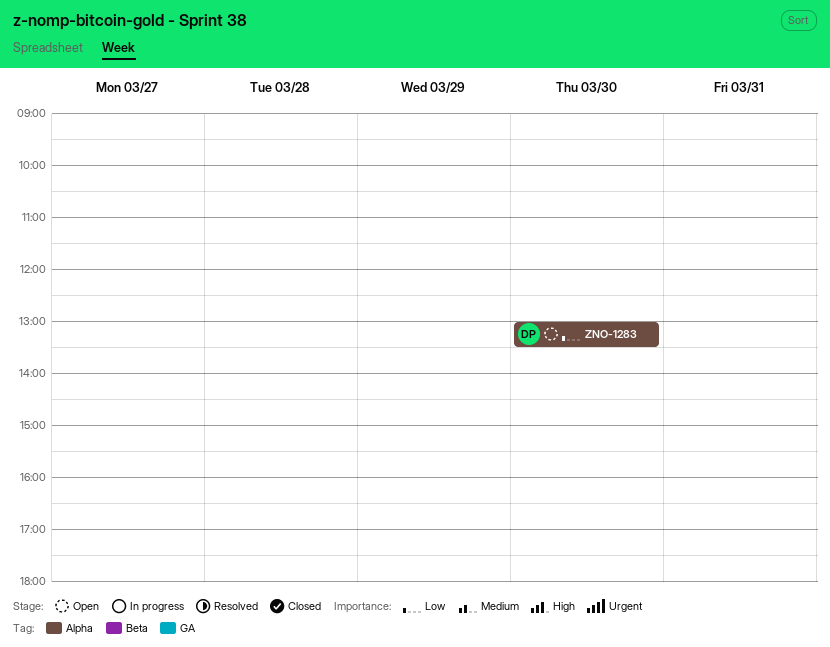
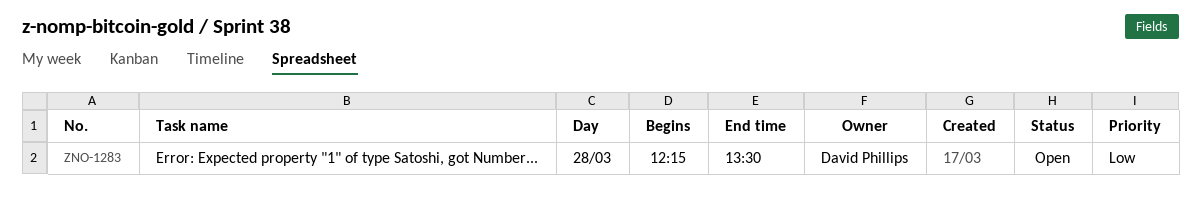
ZNO-1283, day: Mar 30 -> Mar 28
ZNO-1283, begins: 13:00 -> 12:15

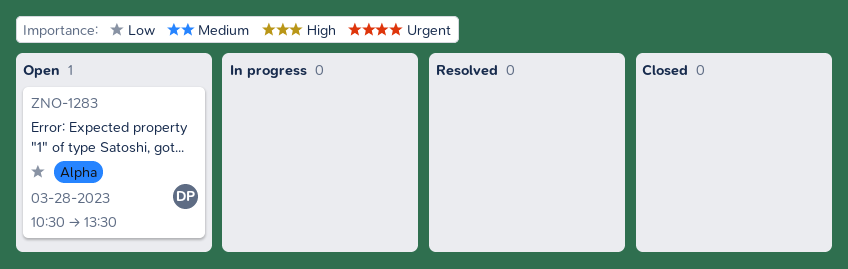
ZNO-1283, begins: 12:15 -> 10:30

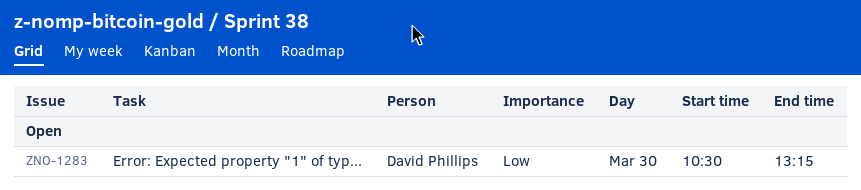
ZNO-1283, day: Mar 28 -> Mar 30
ZNO-1283, ends: 13:30 -> 13:15

